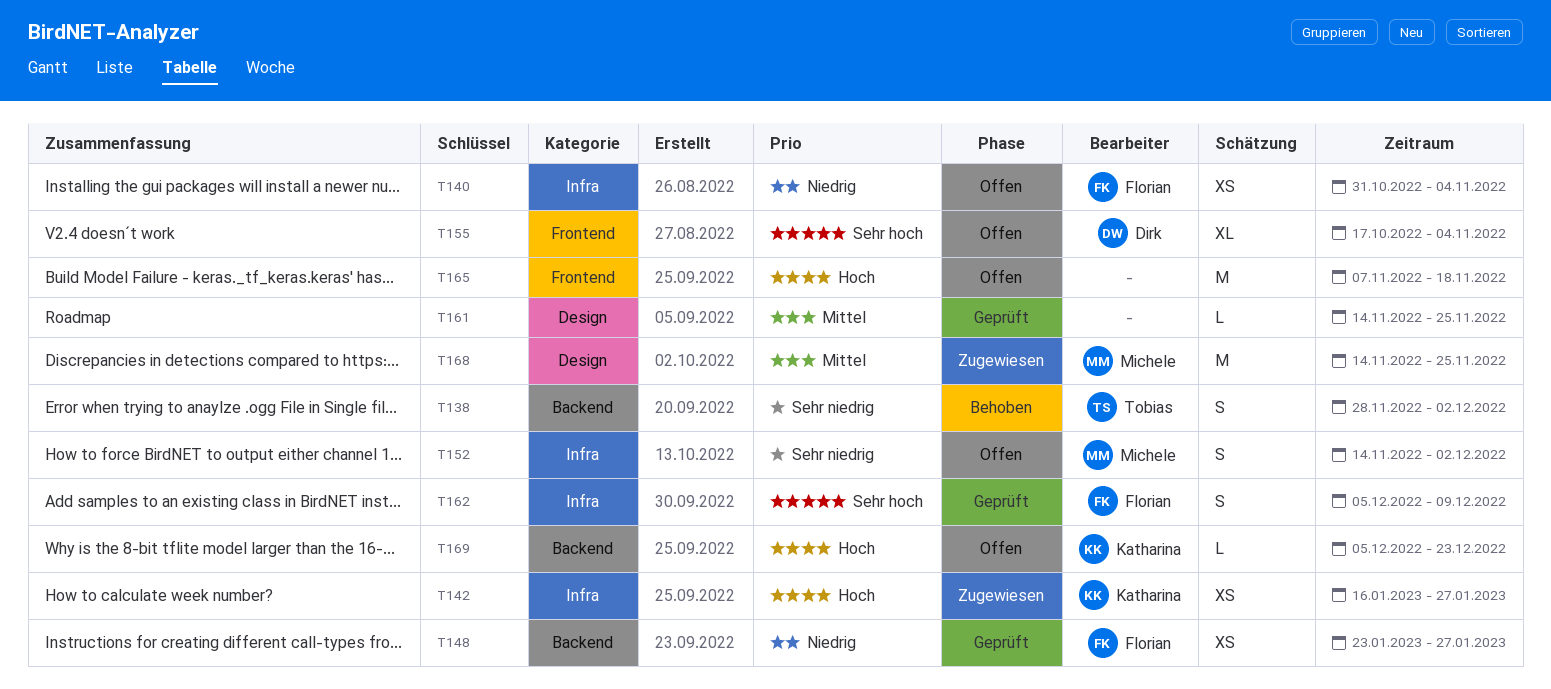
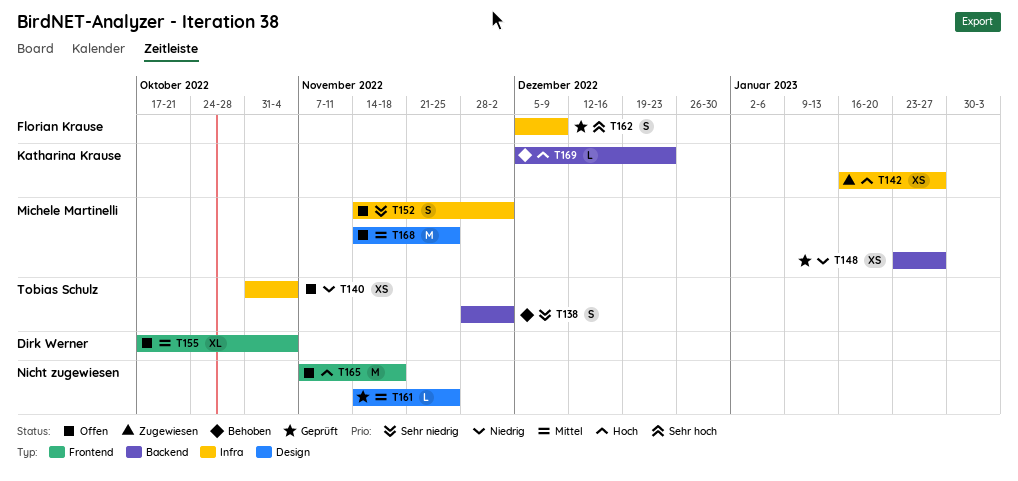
T140, owner: Florian Krause -> Tobias Schulz
T148, owner: Florian Krause -> Michele Martinelli
T155, priority: Sehr hoch -> Mittel
T168, status: Zugewiesen -> Offen
T169, status: Offen -> Behoben

